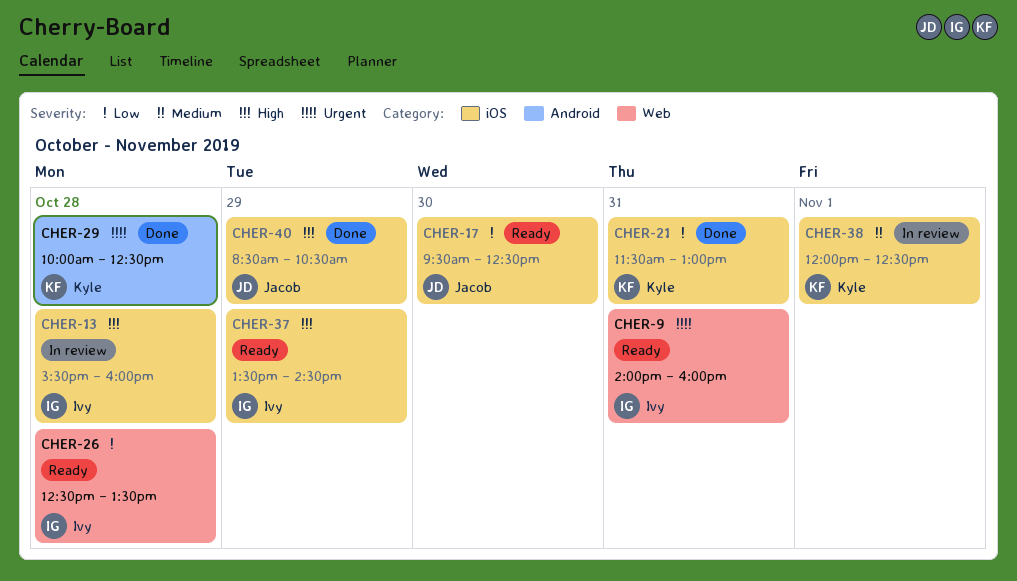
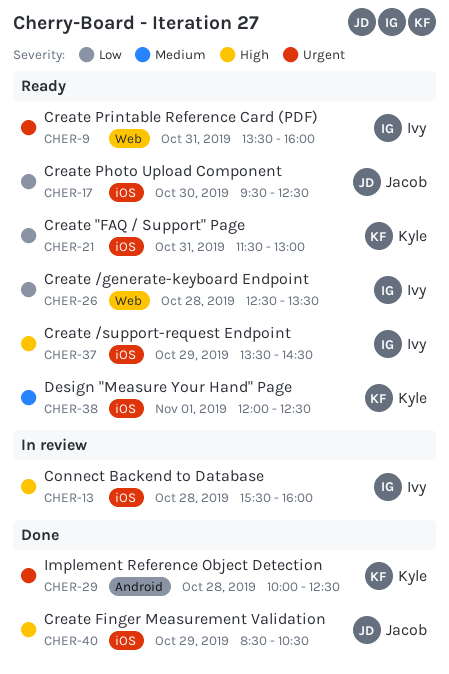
CHER-9, begins: 14:00 -> 13:30
CHER-21, status: Done -> Ready
CHER-38, status: In review -> Ready

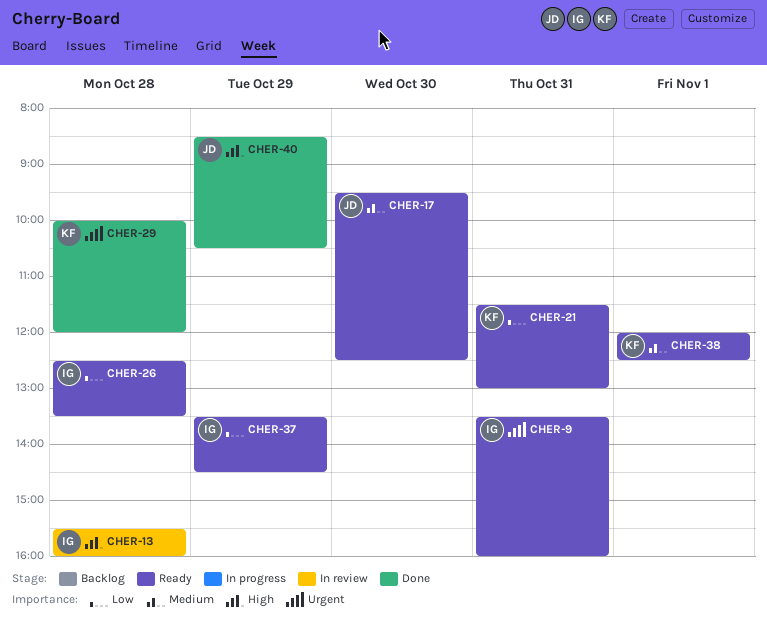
CHER-17, priority: Low -> Medium
CHER-29, ends: 12:30 -> 12:00
CHER-37, priority: High -> Low

